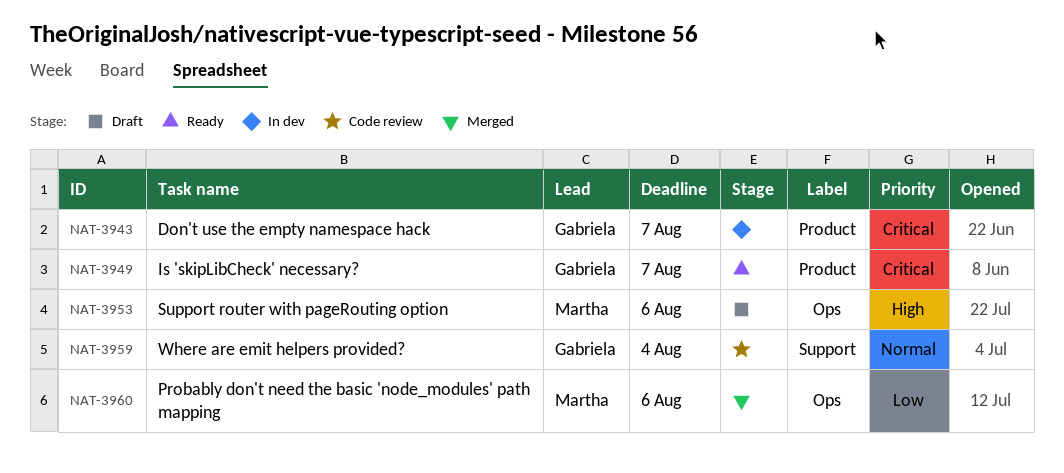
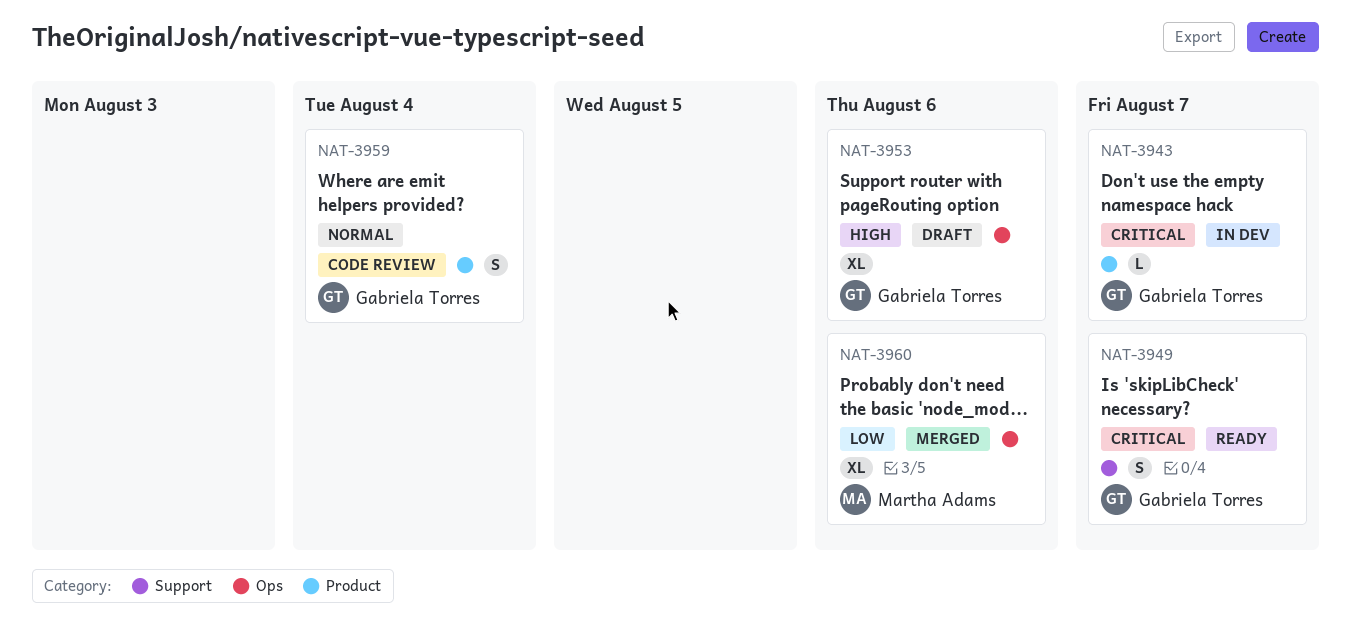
NAT-3949, label: Product -> Support
NAT-3953, owner: Martha Adams -> Gabriela Torres
NAT-3959, label: Support -> Product

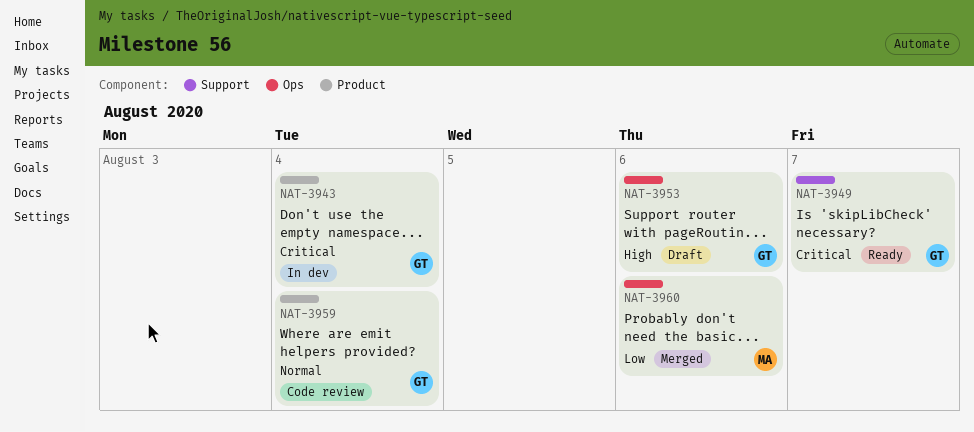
NAT-3943, due: Aug 7 -> Aug 4

